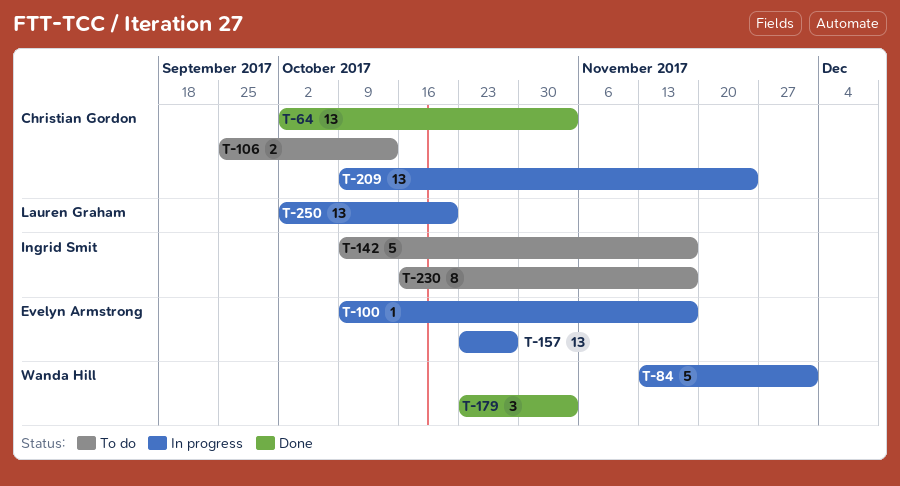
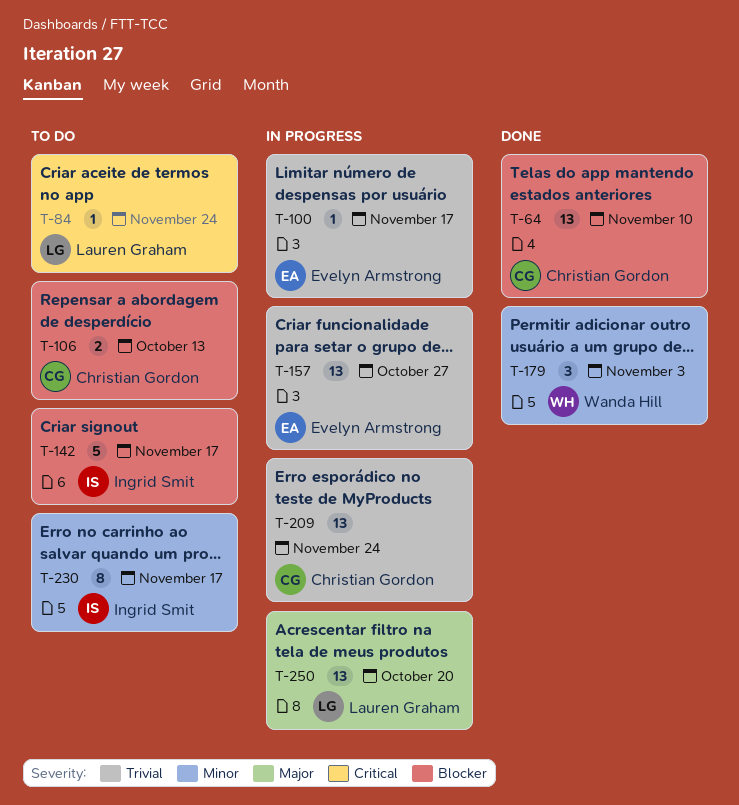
T-64, due: Nov 3 -> Nov 10
T-84, status: In progress -> To do
T-84, owner: Wanda Hill -> Lauren Graham
T-84, estimate: 5 -> 1
T-84, due: Dec 1 -> Nov 24

